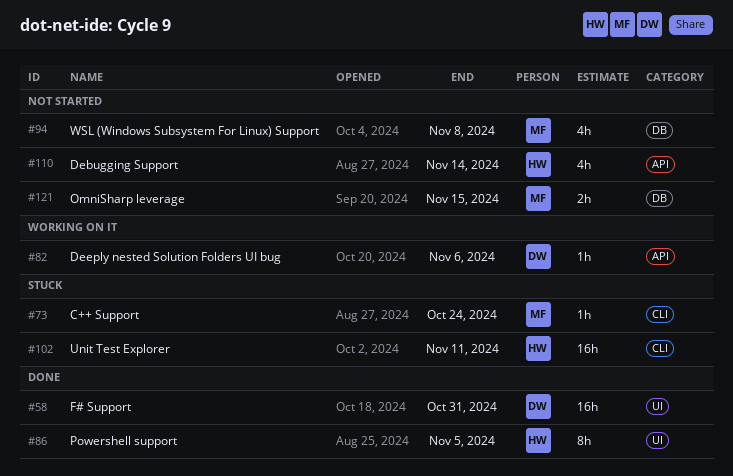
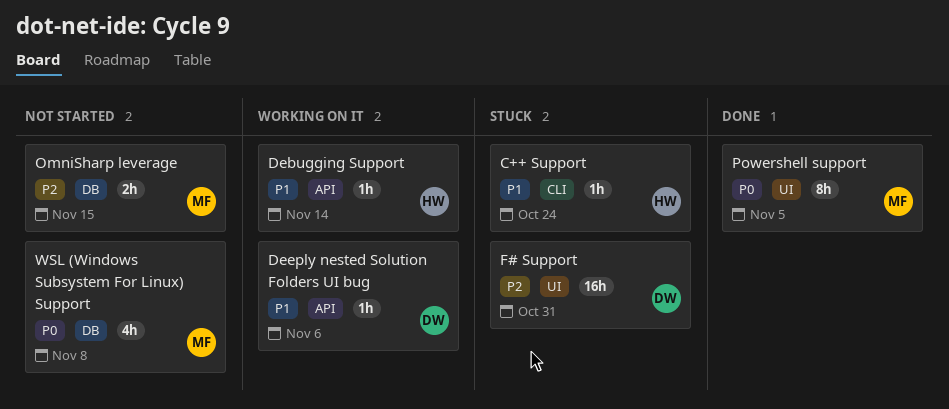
C++ Support, owner: MF -> HW
Debugging Support, status: Not started -> Working on it
Debugging Support, estimate: 4h -> 1h
F# Support, status: Done -> Stuck
Powershell support, owner: HW -> MF
Unit Test Explorer: present -> none

